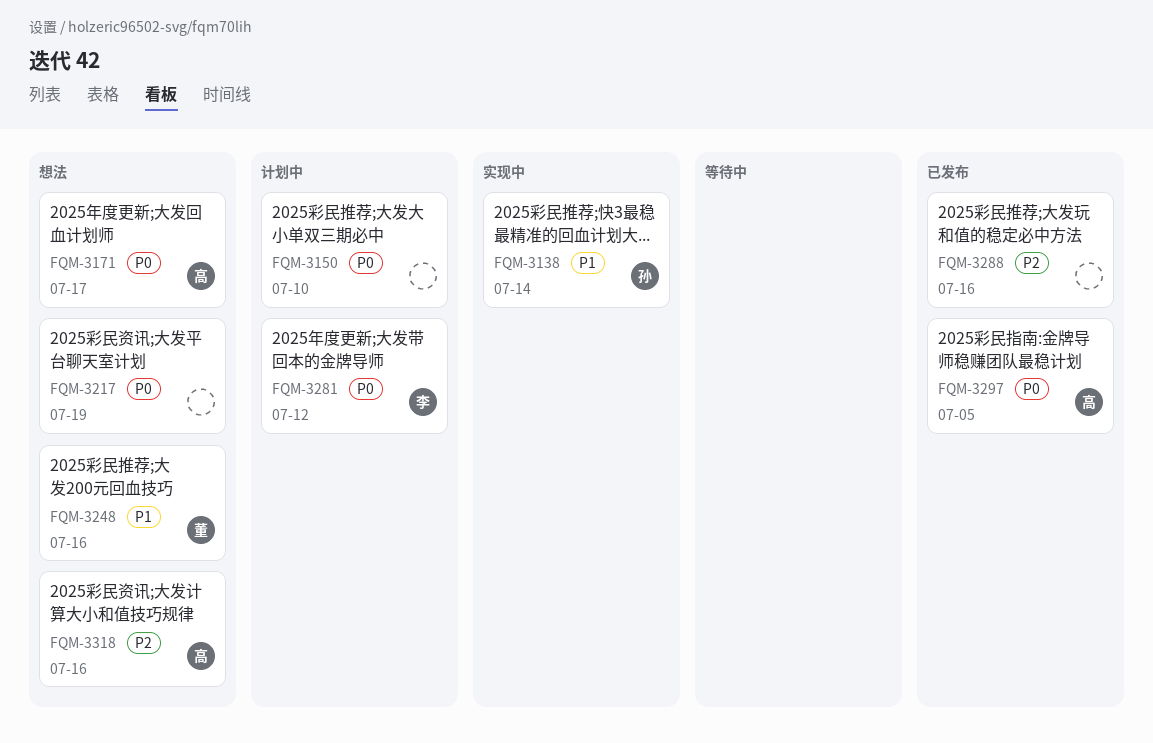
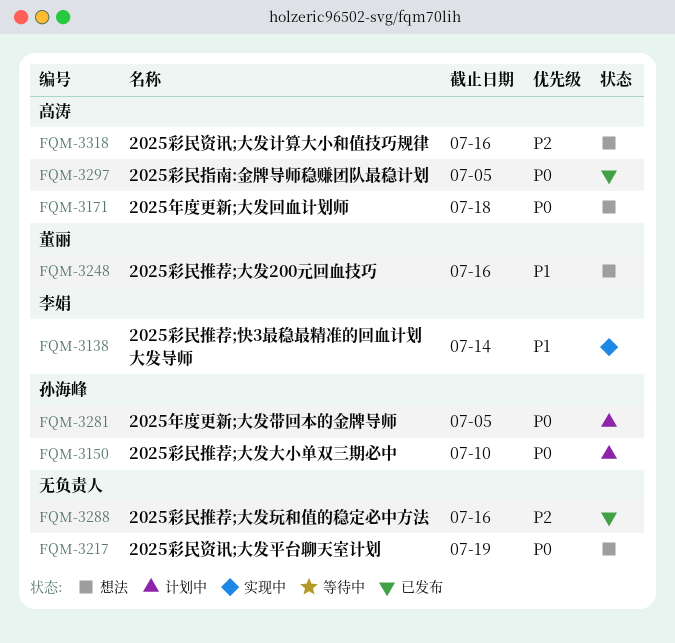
FQM-3138, owner: 孙海峰 -> 李娟
FQM-3150, owner: none -> 孙海峰
FQM-3171, due: Jul 17 -> Jul 18
FQM-3281, owner: 李娟 -> 孙海峰
FQM-3281, due: Jul 12 -> Jul 5

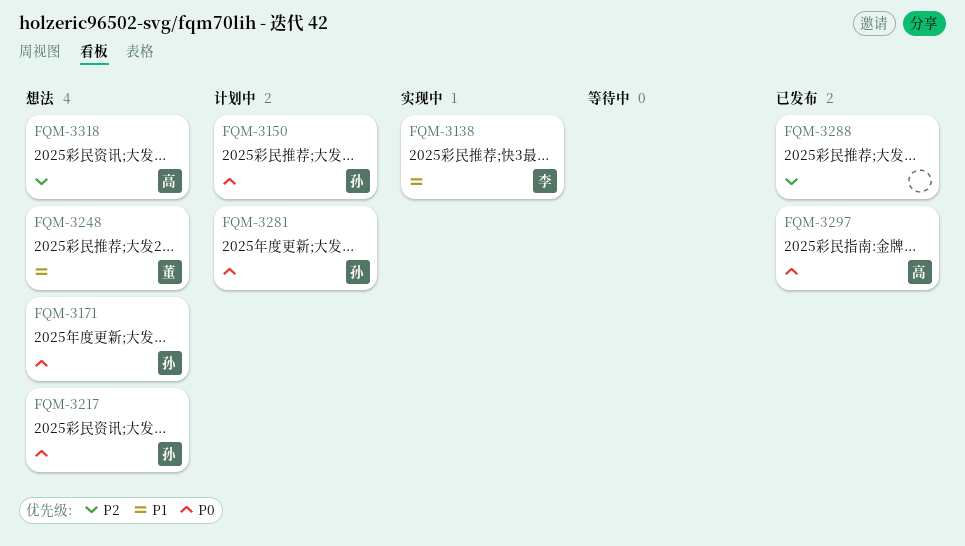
FQM-3171, owner: 高涛 -> 孙海峰
FQM-3217, owner: none -> 孙海峰

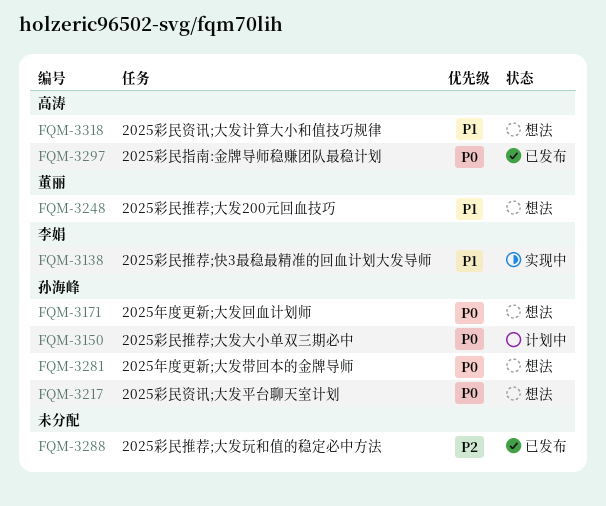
FQM-3281, status: 计划中 -> 想法
FQM-3318, priority: P2 -> P1

